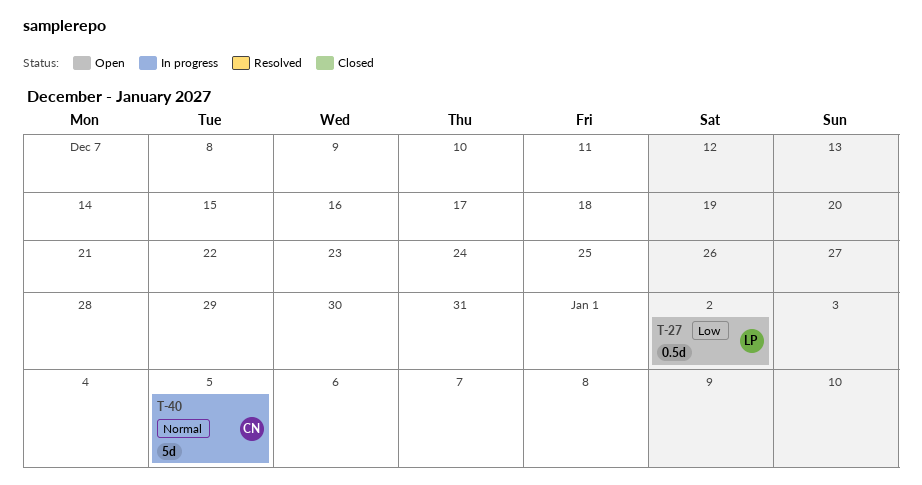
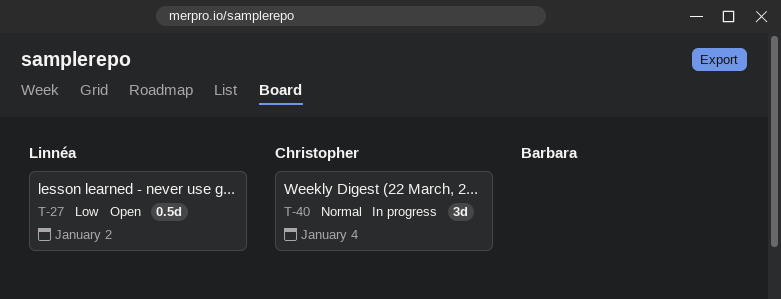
T-40, estimate: 5d -> 3d
T-40, due: Jan 5 -> Jan 4

